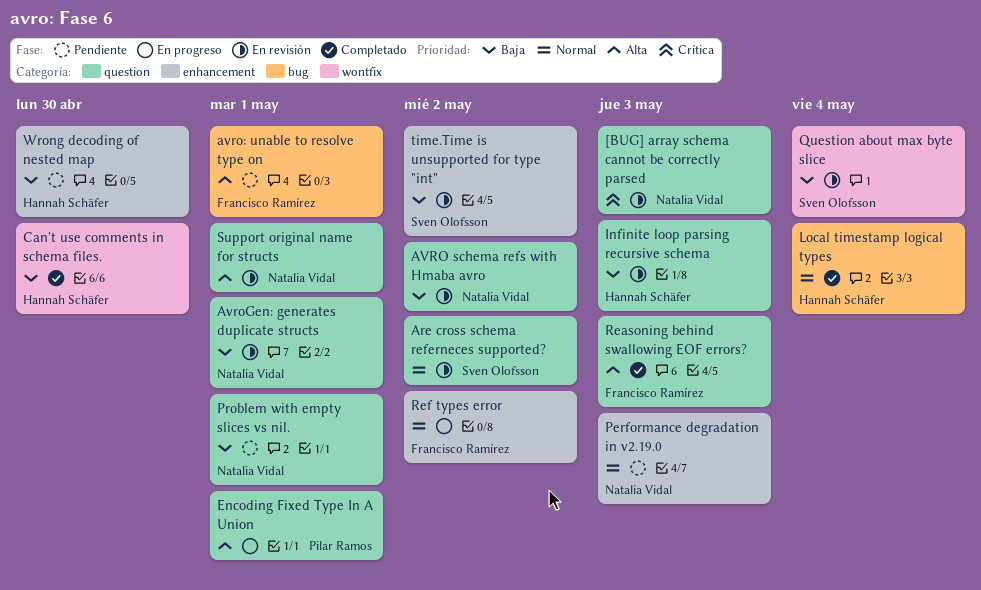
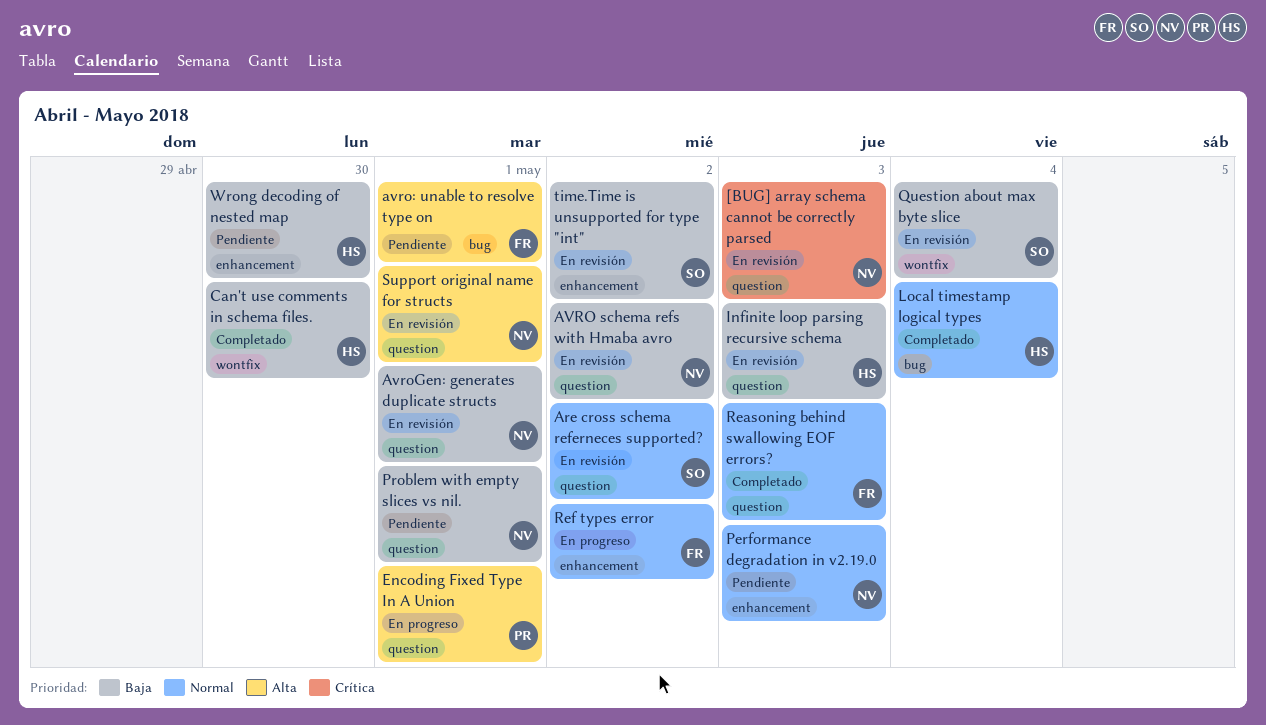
Reasoning behind swallowing EOF errors?, priority: Alta -> Normal

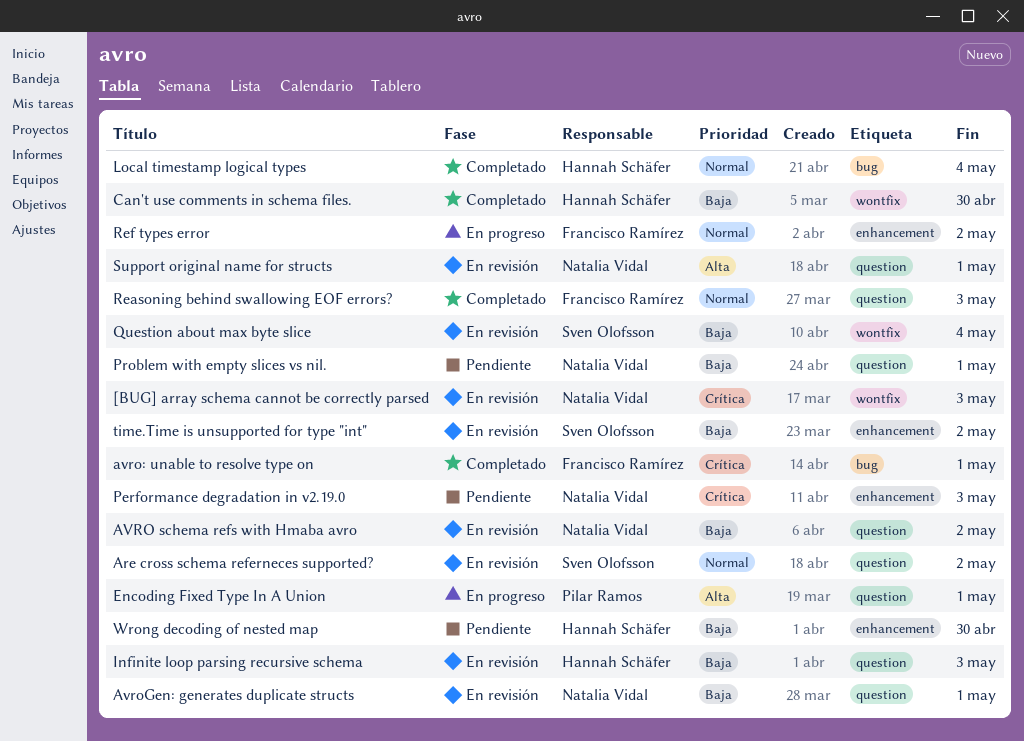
[BUG] array schema cannot be correctly parsed, label: question -> wontfix
avro: unable to resolve type on, status: Pendiente -> Completado
avro: unable to resolve type on, priority: Alta -> Crítica
Performance degradation in v2.19.0, priority: Normal -> Crítica

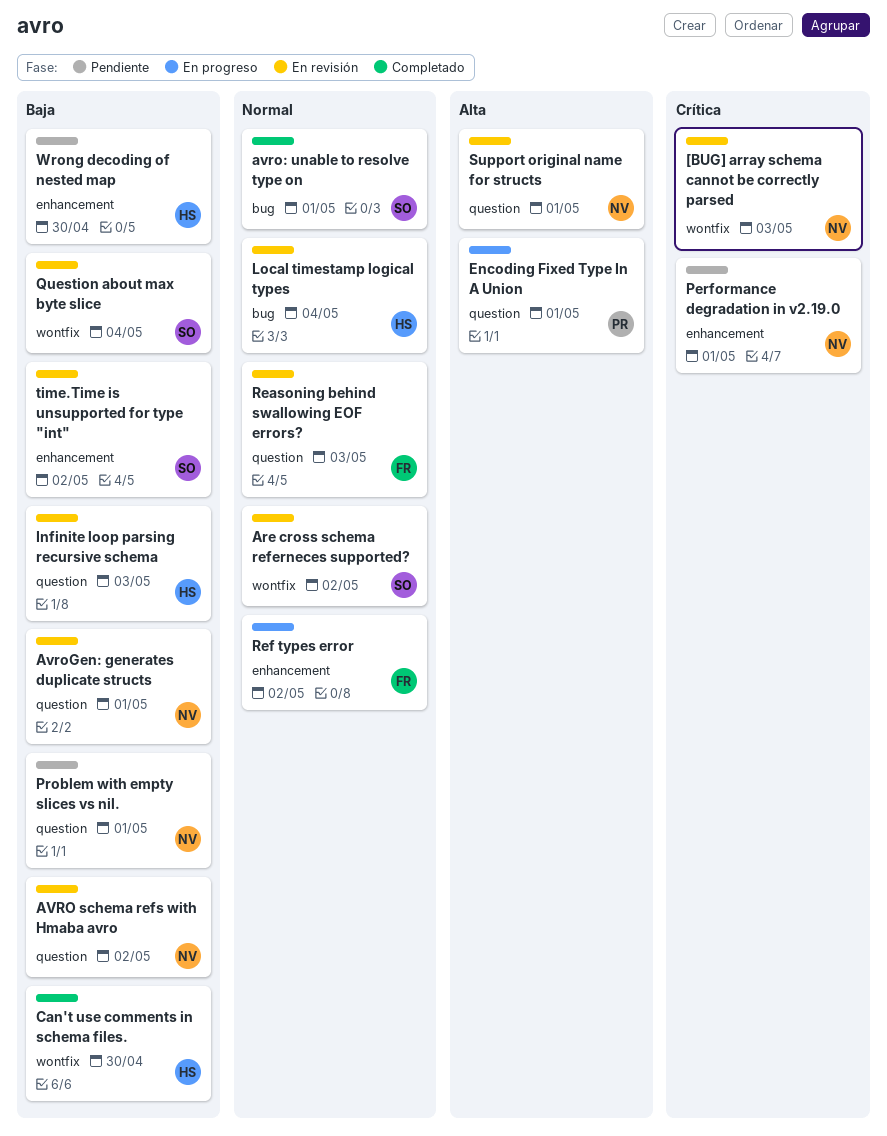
Are cross schema referneces supported?, label: question -> wontfix
avro: unable to resolve type on, owner: Francisco Ramírez -> Sven Olofsson
avro: unable to resolve type on, priority: Crítica -> Normal
Local timestamp logical types, status: Completado -> En revisión
Performance degradation in v2.19.0, due: May 3 -> May 1
Reasoning behind swallowing EOF errors?, status: Completado -> En revisión

